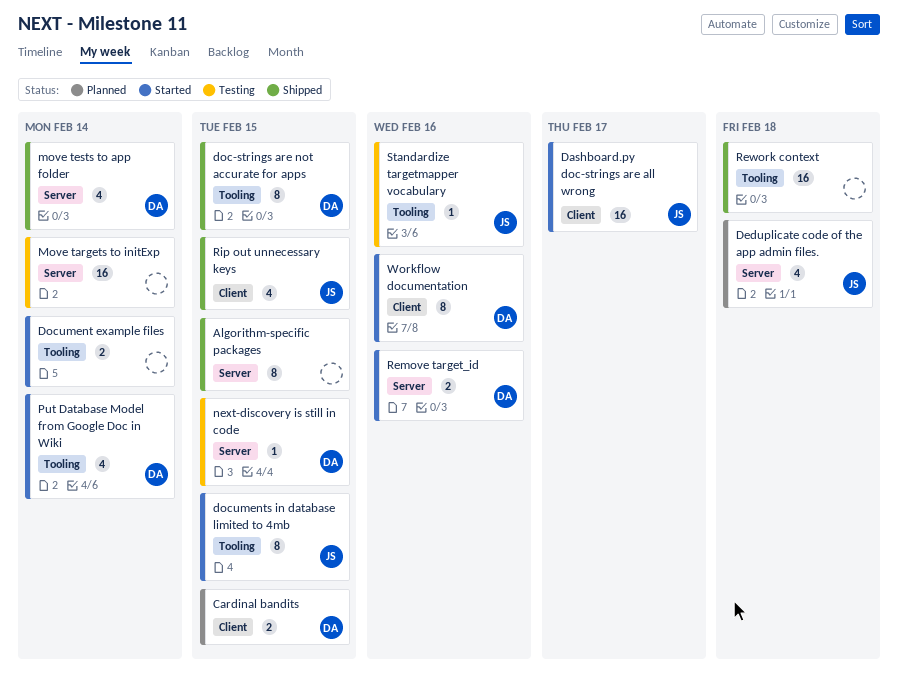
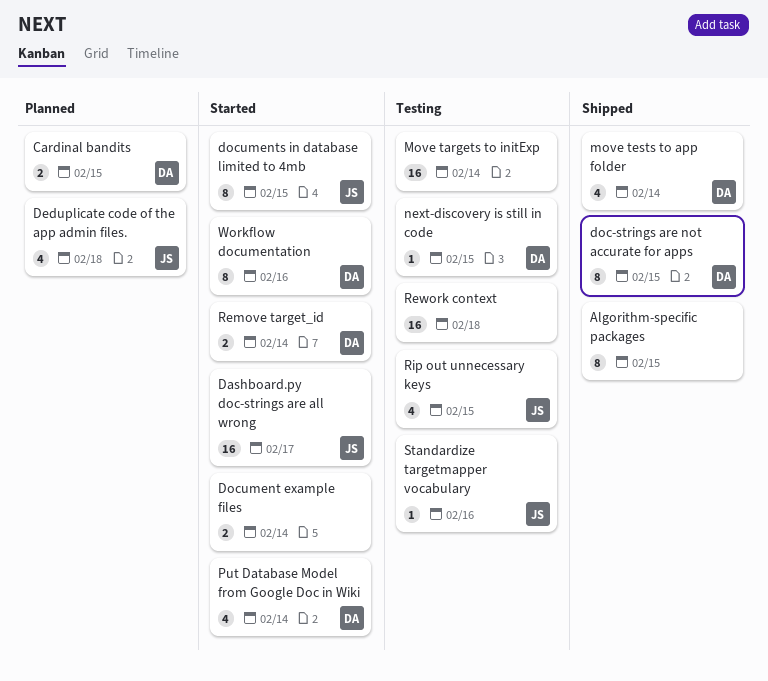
Remove target_id, due: Feb 16 -> Feb 14
Rework context, status: Shipped -> Testing
Rip out unnecessary keys, status: Shipped -> Testing

